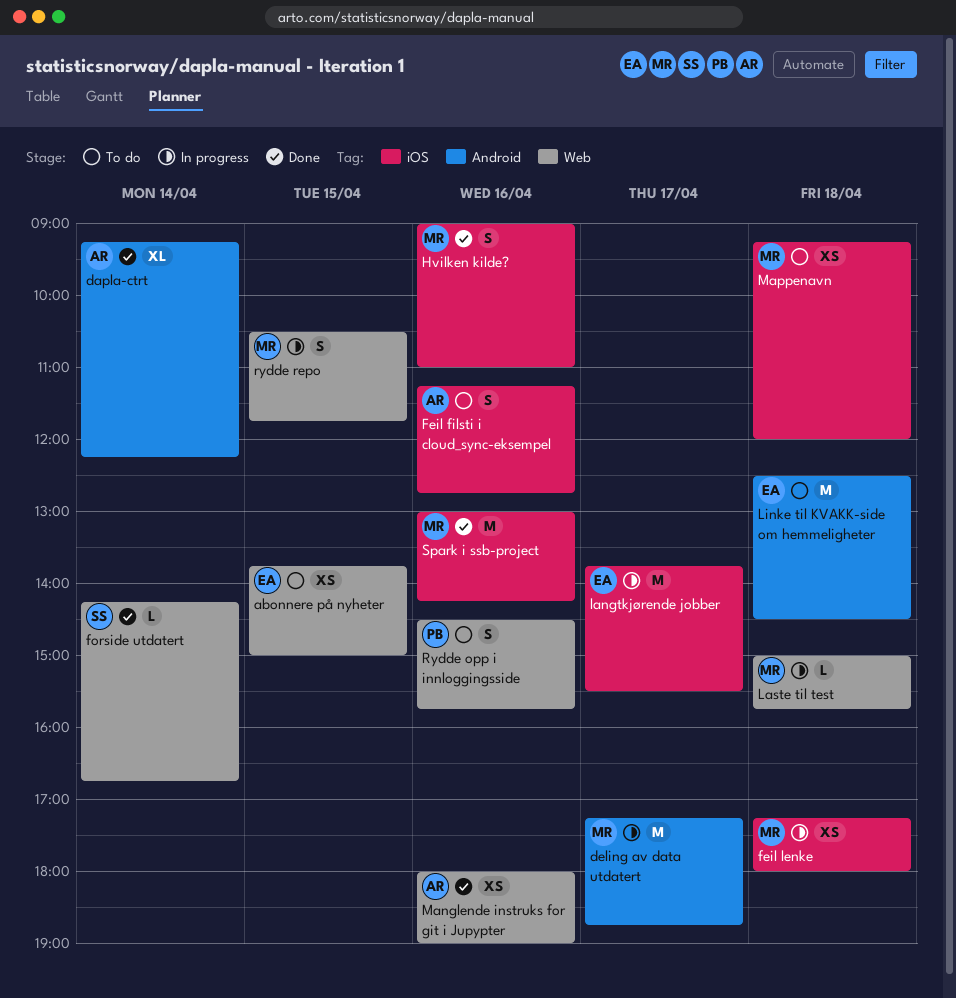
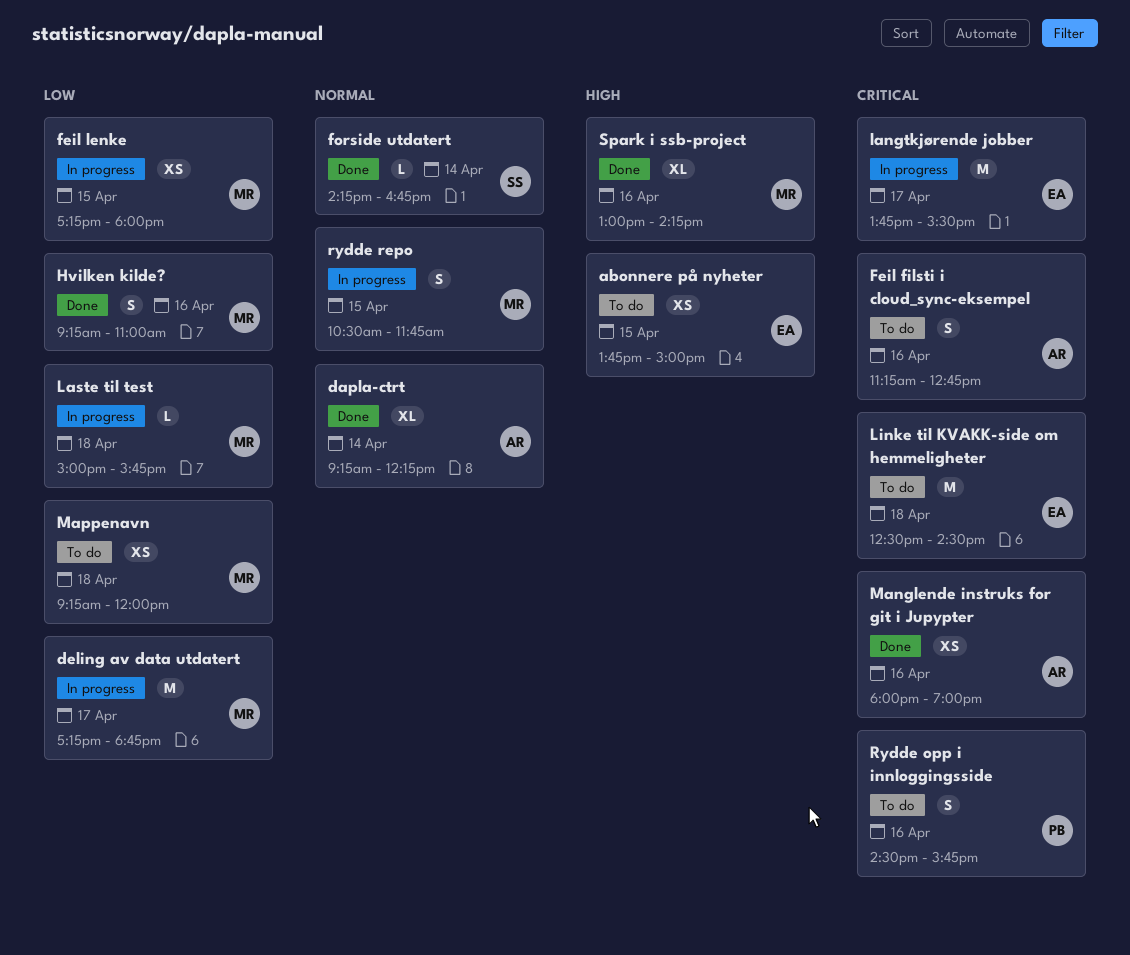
feil lenke, day: Apr 18 -> Apr 15
Hvilken kilde?, begins: 09:00 -> 09:15
Spark i ssb-project, estimate: M -> XL

